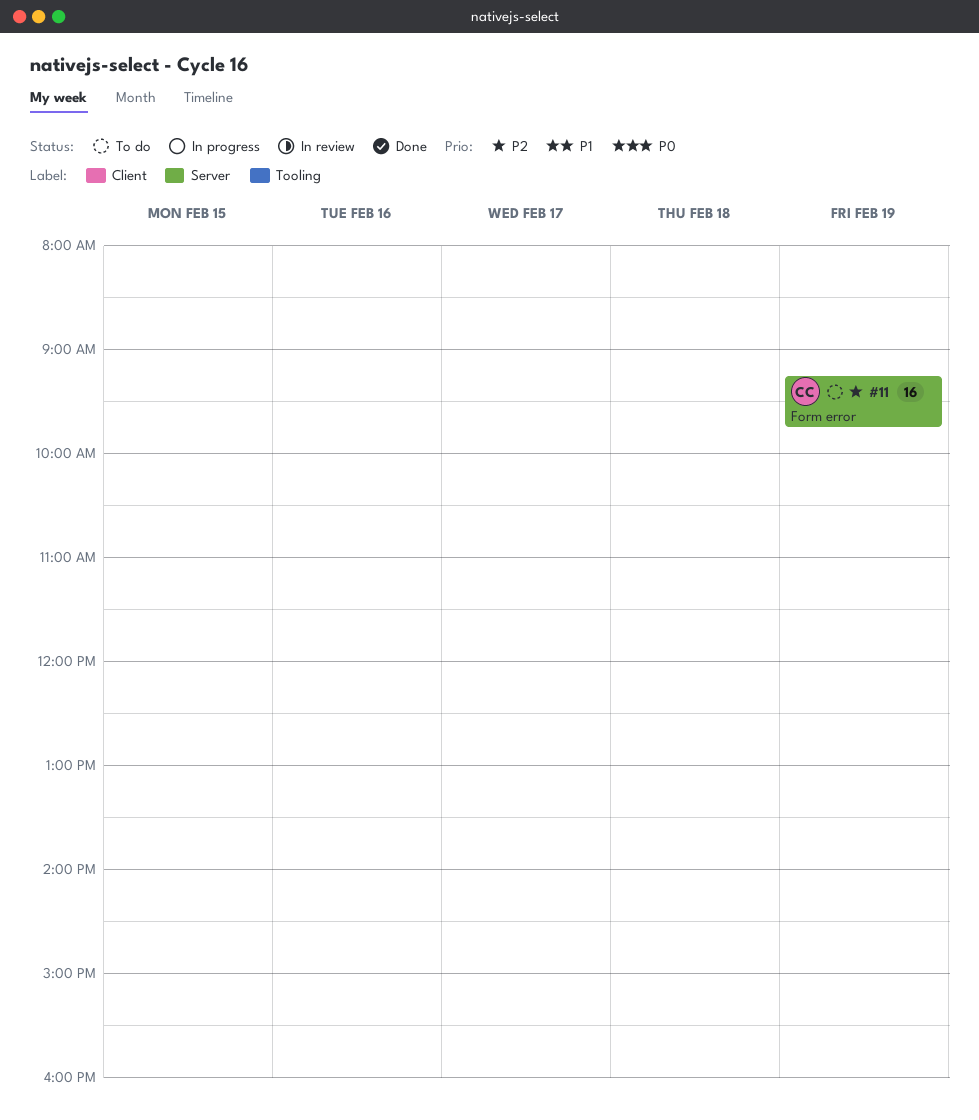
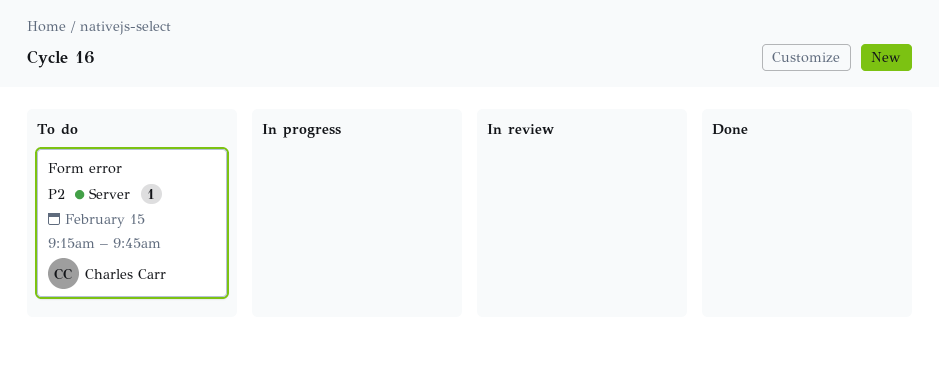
Form error, estimate: 16 -> 1
Form error, day: Feb 19 -> Feb 15

